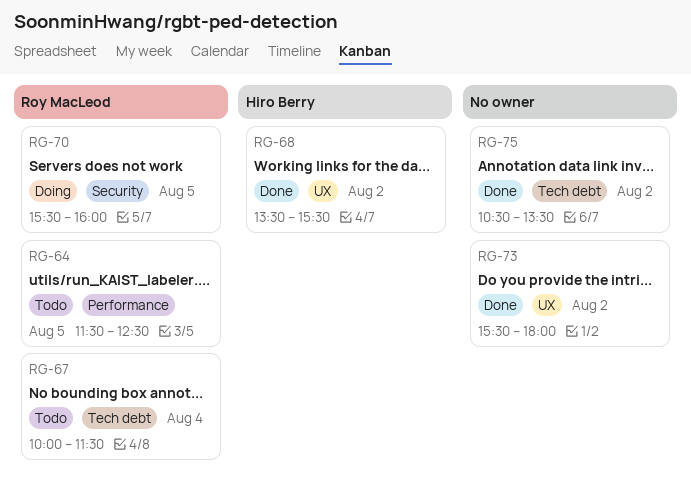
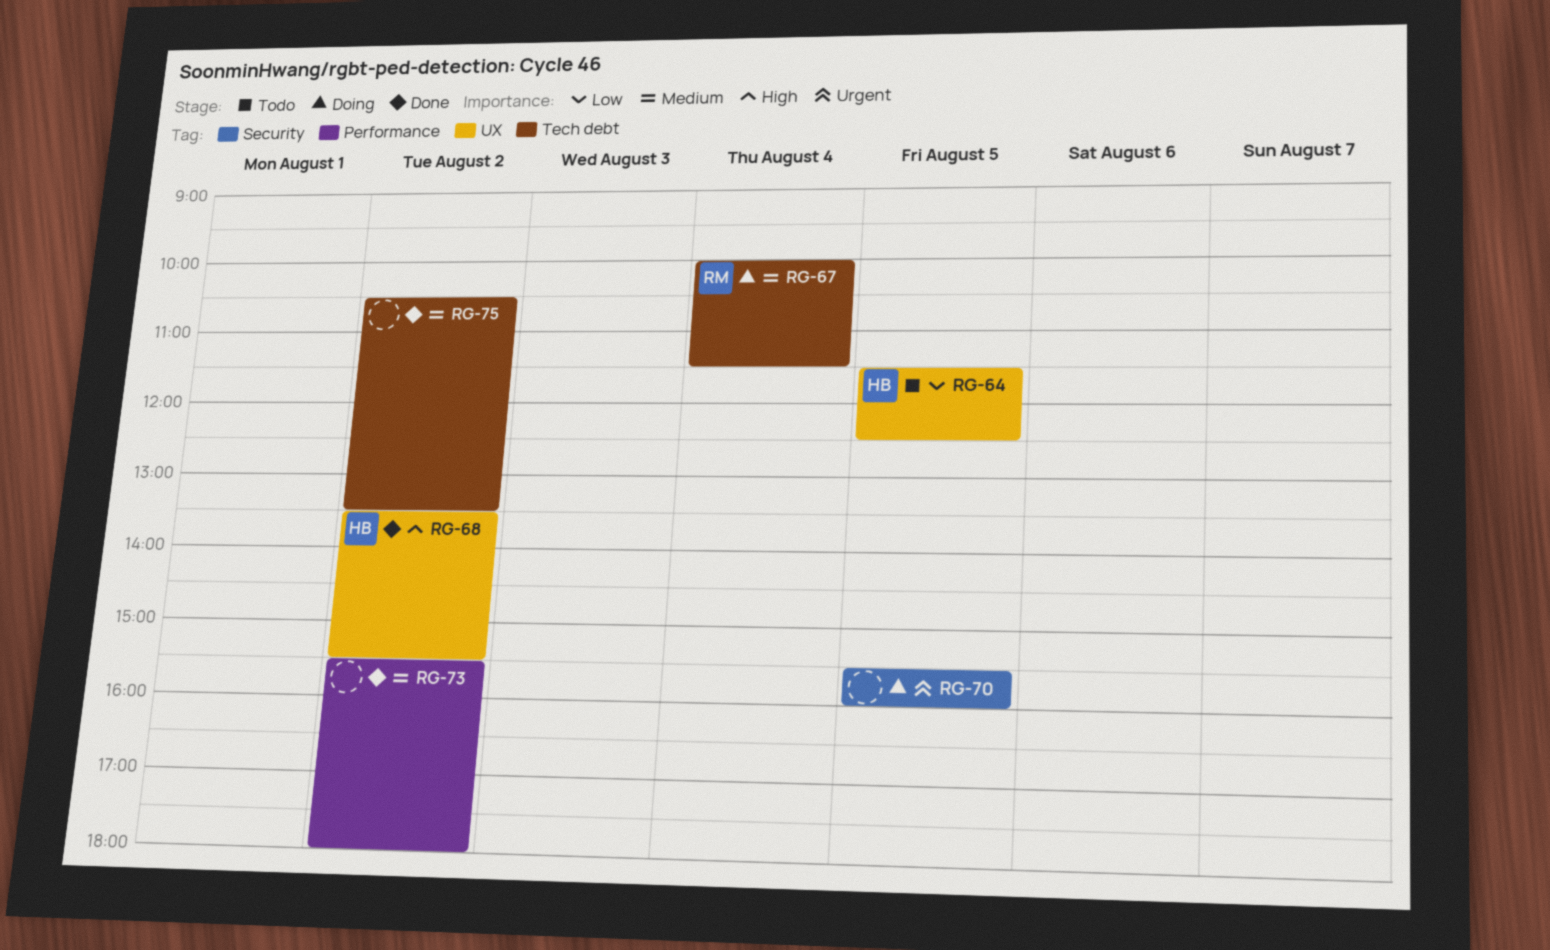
RG-64, owner: Roy MacLeod -> Hiro Berry
RG-64, label: Performance -> UX
RG-67, status: Todo -> Doing
RG-70, owner: Roy MacLeod -> none
RG-73, label: UX -> Performance

